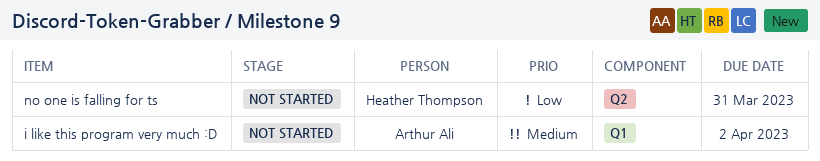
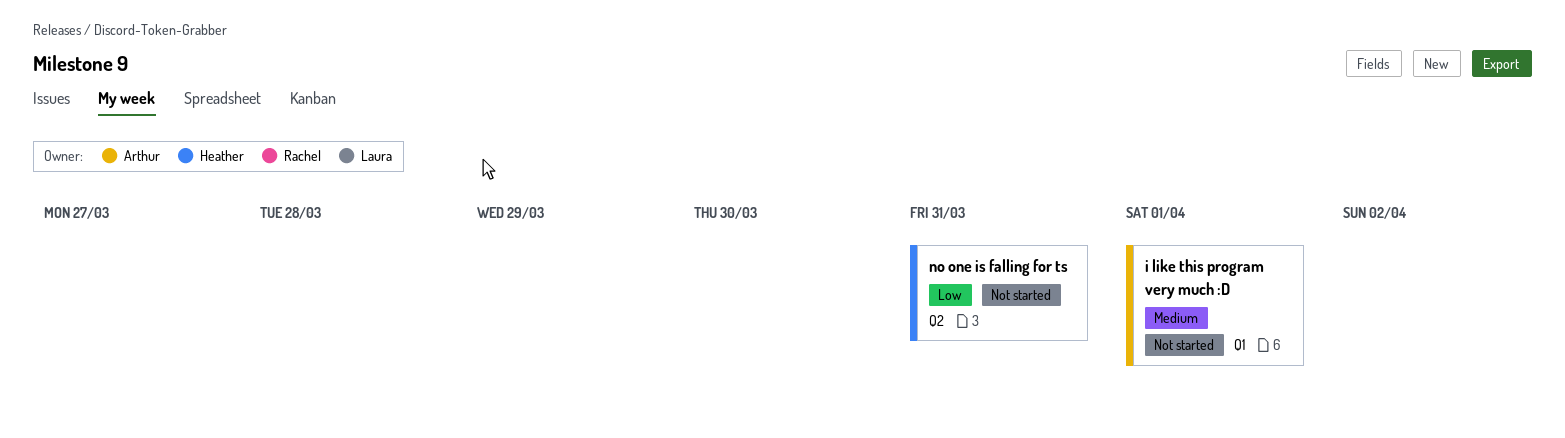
i like this program very much :D, due: Apr 2 -> Apr 1

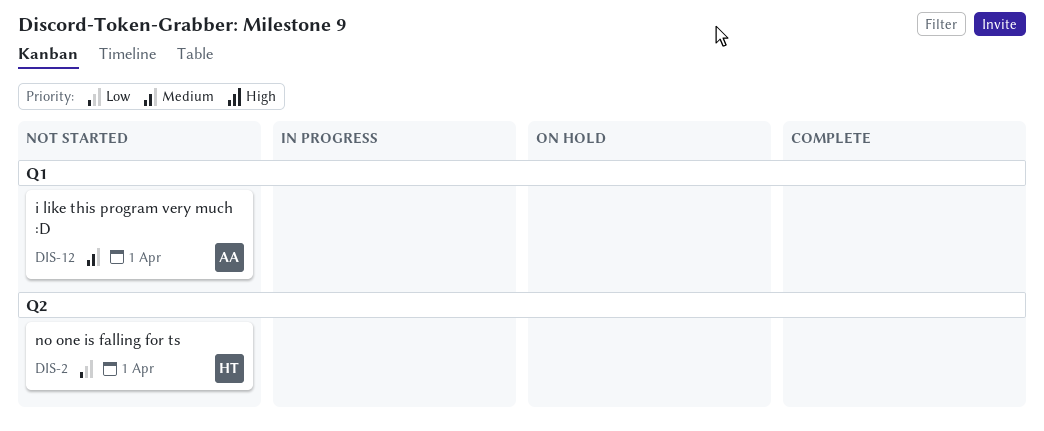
no one is falling for ts, due: Mar 31 -> Apr 1

